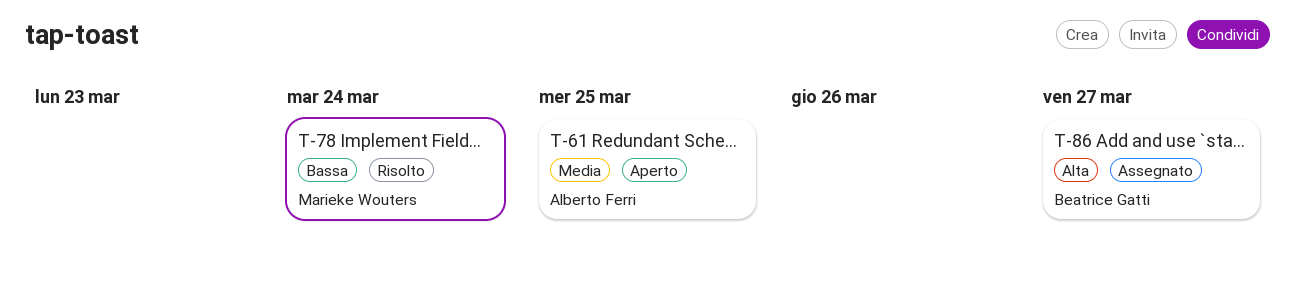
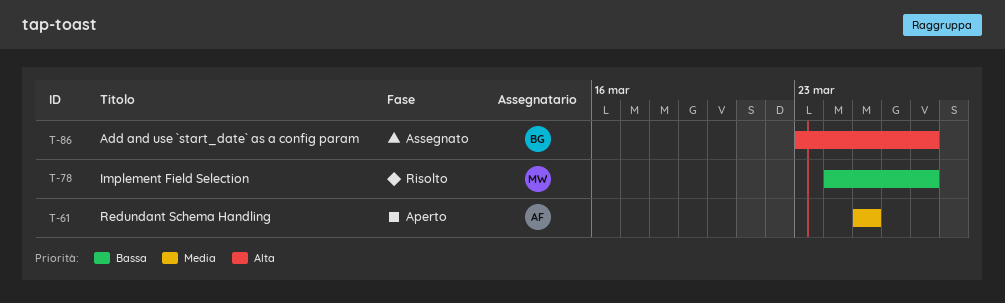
T-78, due: Mar 24 -> Mar 27

